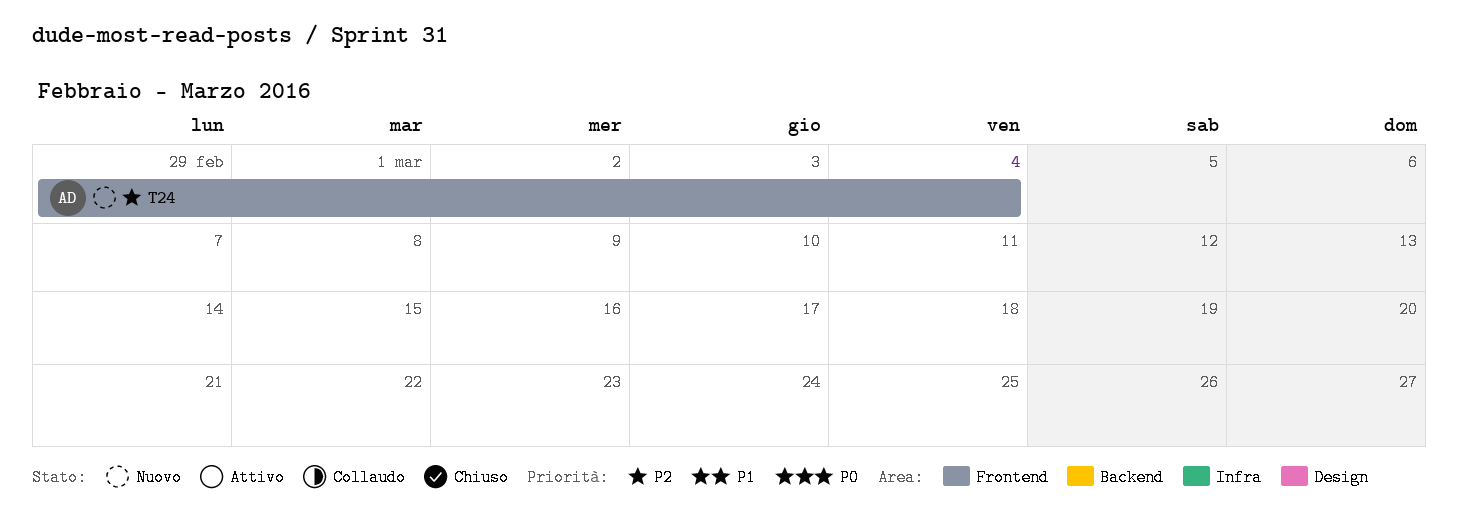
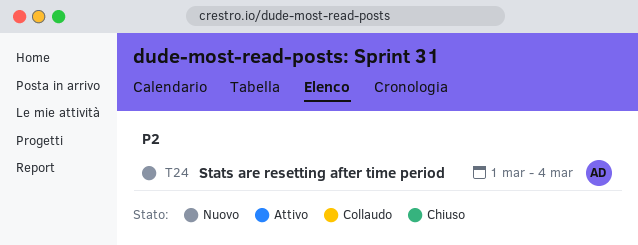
T24, start: Feb 29 -> Mar 1

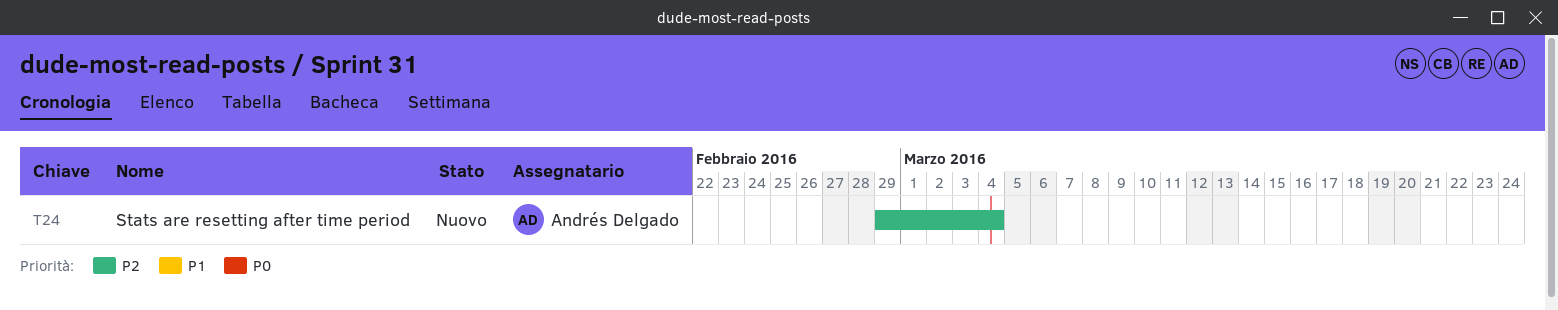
T24, start: Mar 1 -> Feb 29

